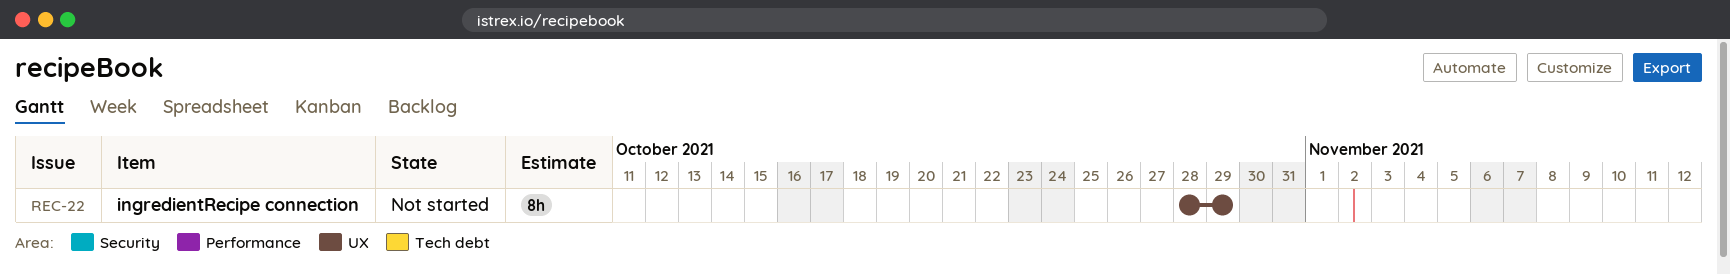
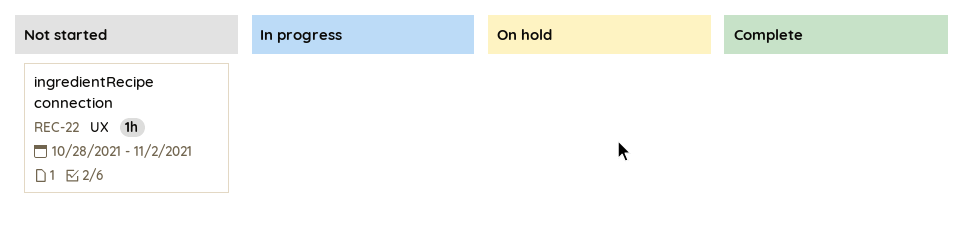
REC-22, estimate: 8h -> 1h
REC-22, due: Oct 29 -> Nov 2

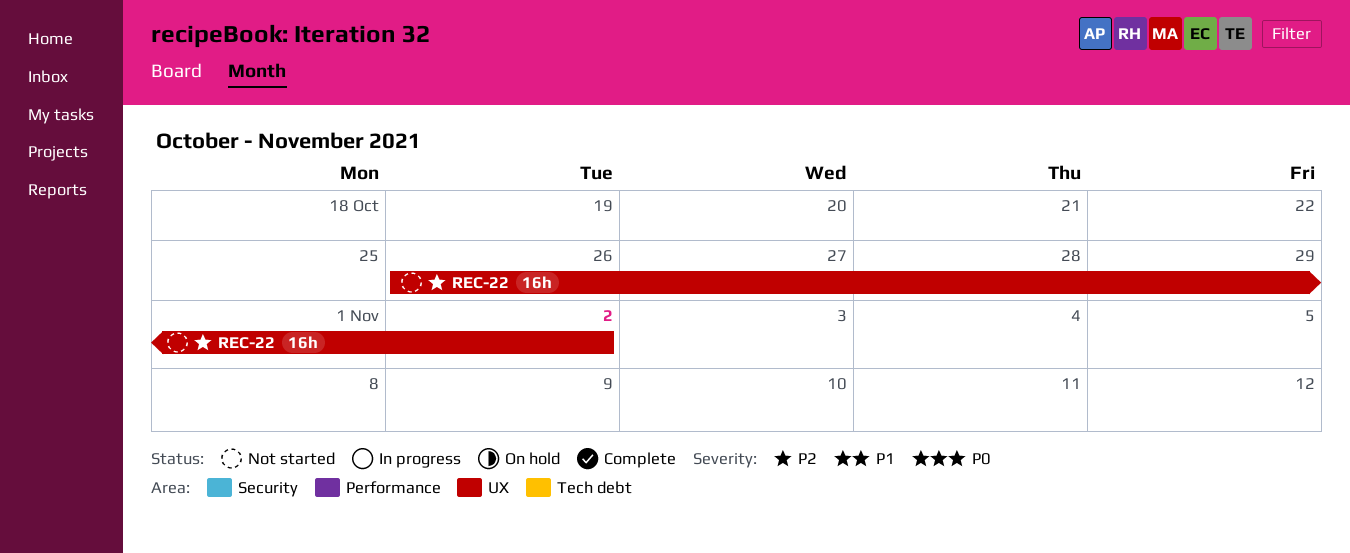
REC-22, estimate: 1h -> 16h
REC-22, start: Oct 28 -> Oct 26

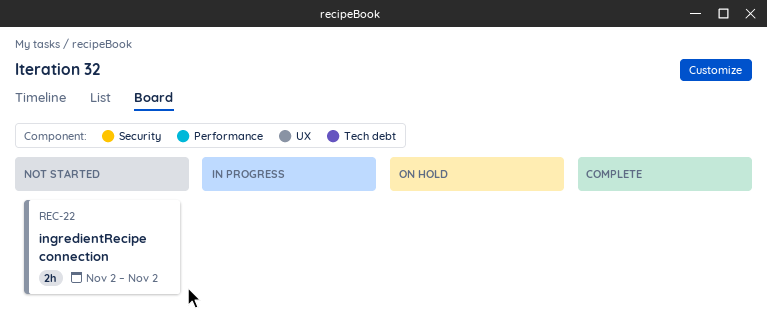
REC-22, estimate: 16h -> 2h
REC-22, start: Oct 26 -> Nov 2

